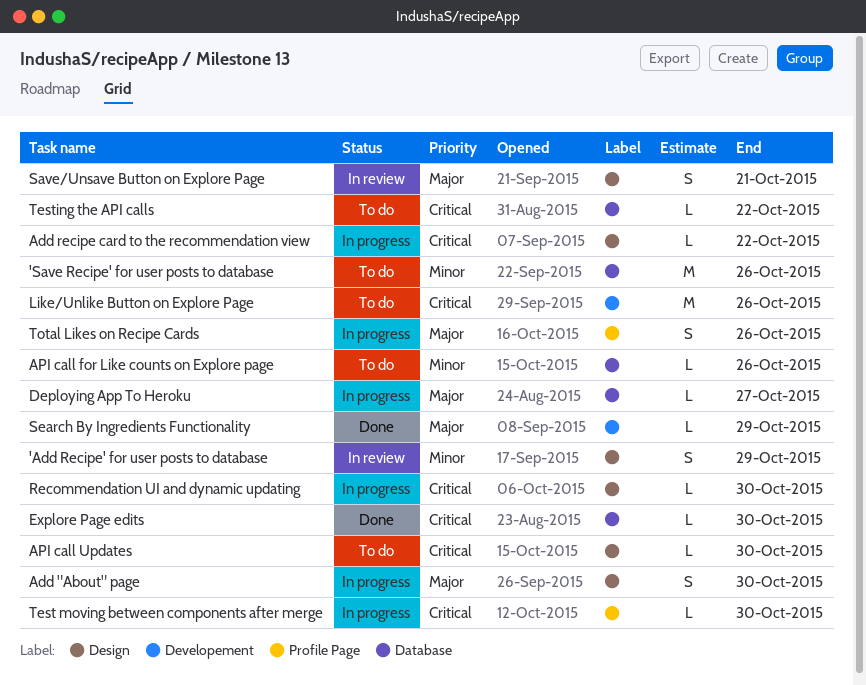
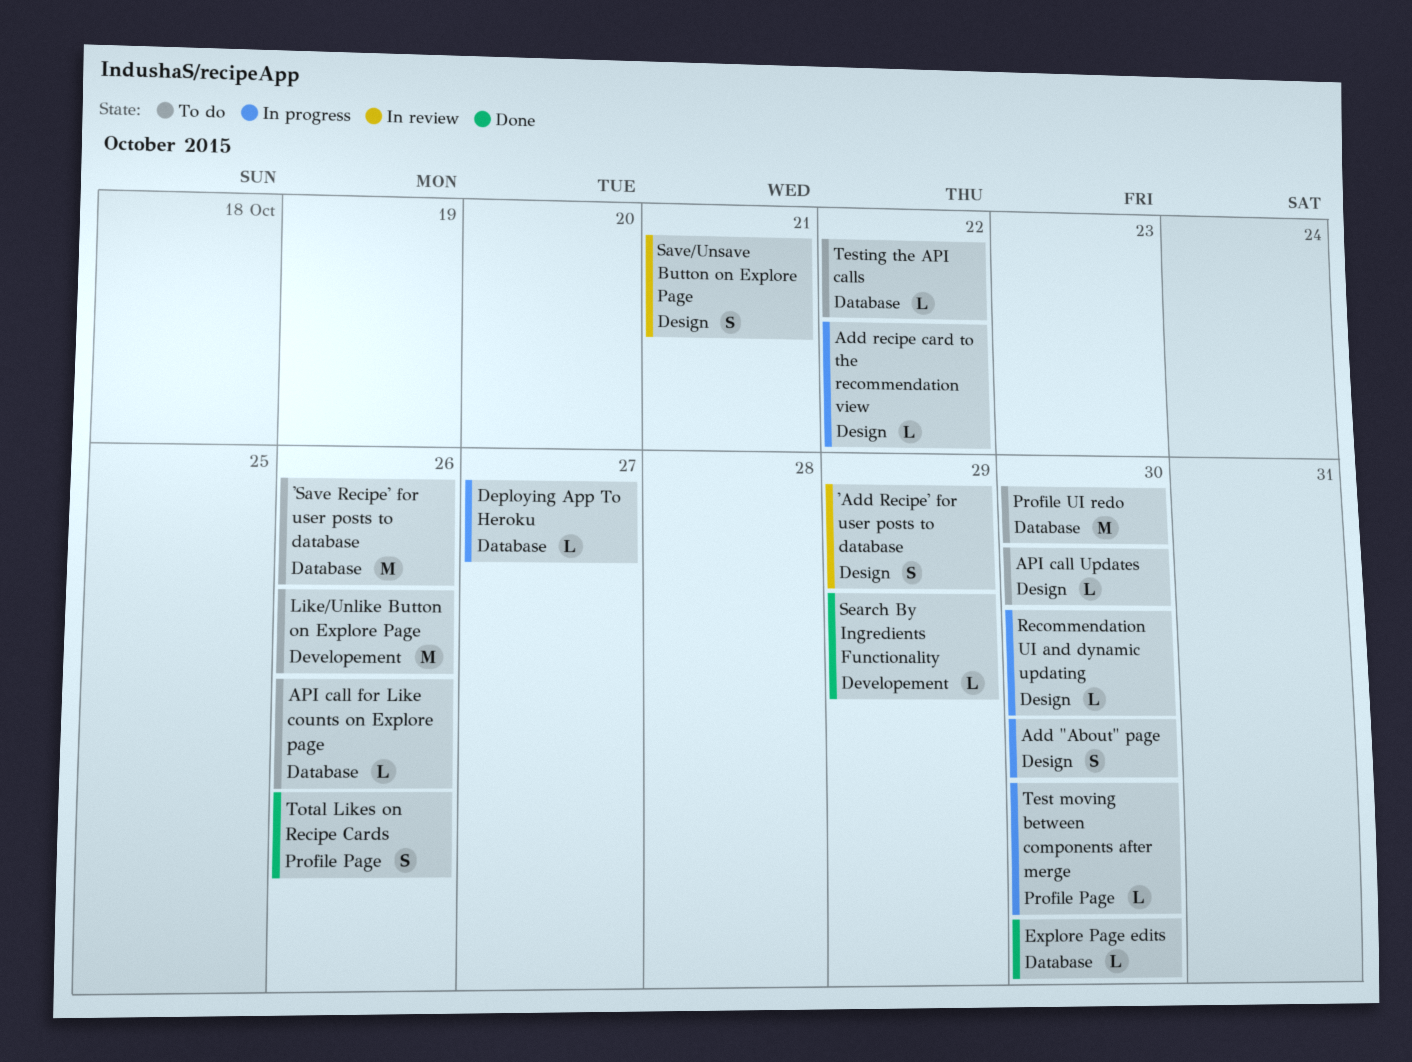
Profile UI redo: none -> present
Total Likes on Recipe Cards, status: In progress -> Done

